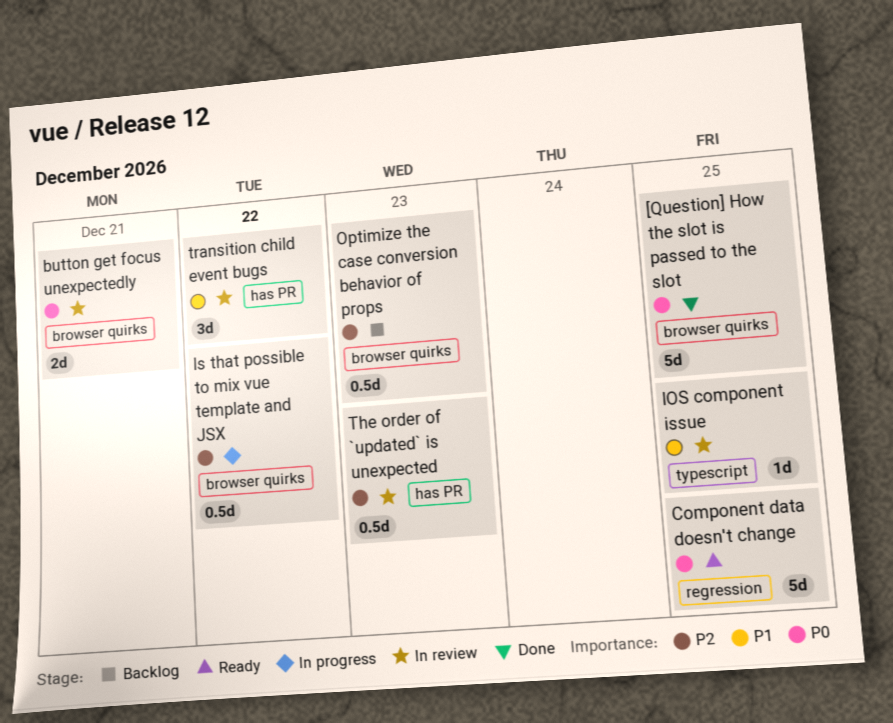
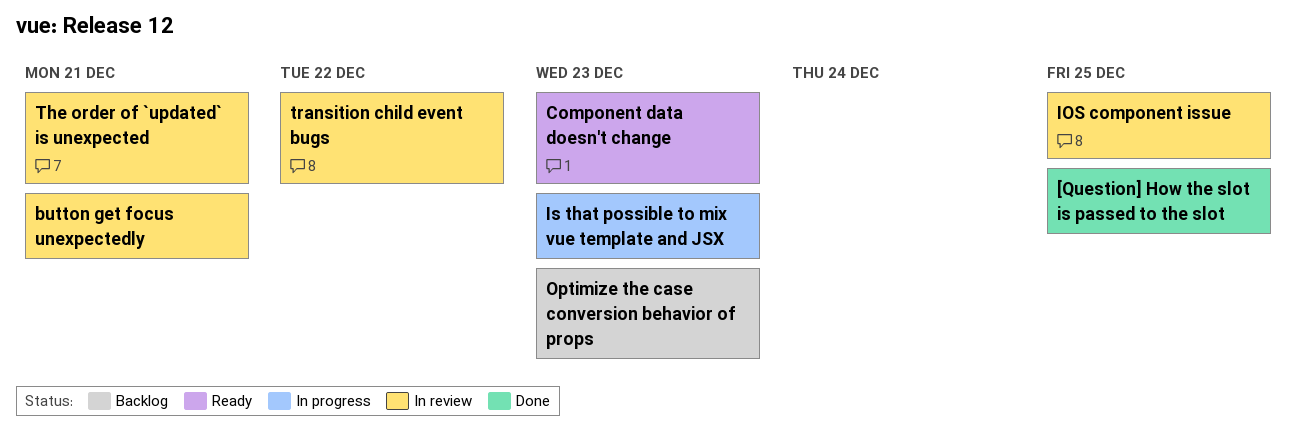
Component data doesn't change, due: Dec 25 -> Dec 23
Is that possible to mix vue template and JSX, due: Dec 22 -> Dec 23
The order of `updated` is unexpected, due: Dec 23 -> Dec 21

